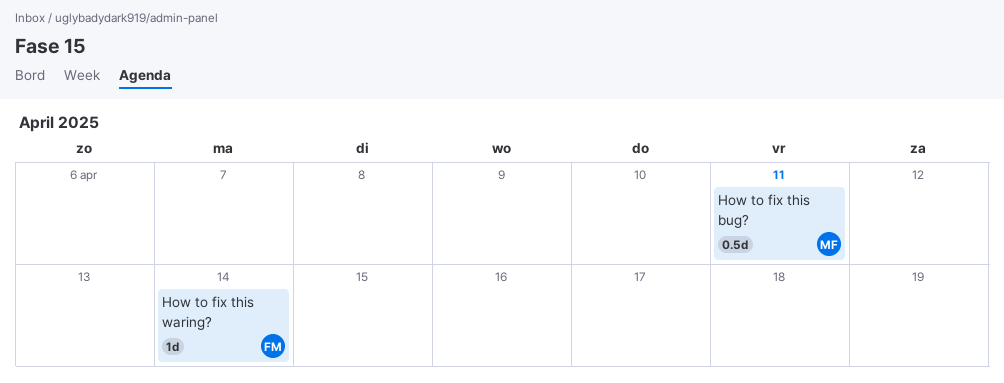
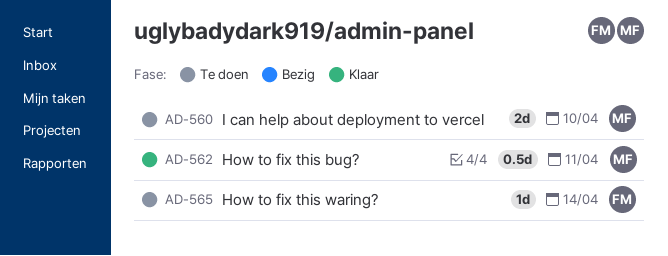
I can help about deployment to vercel: none -> present

